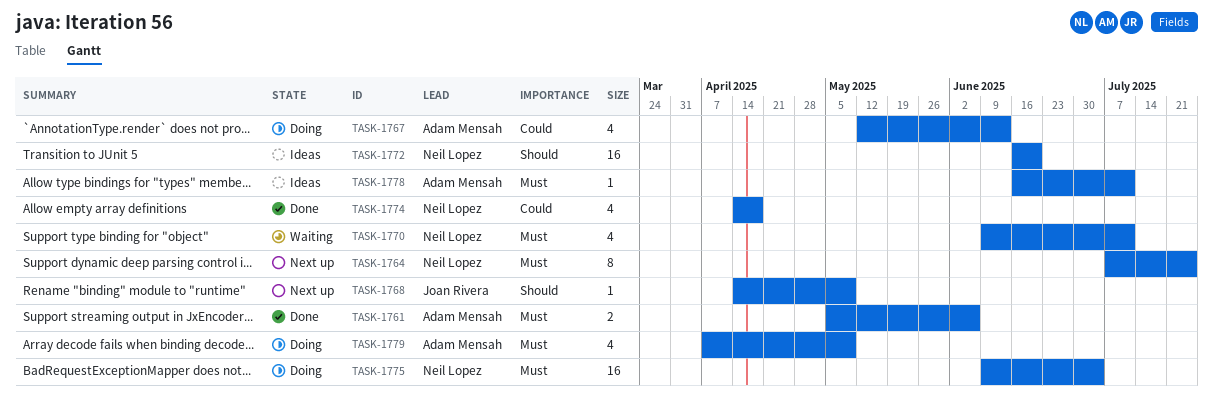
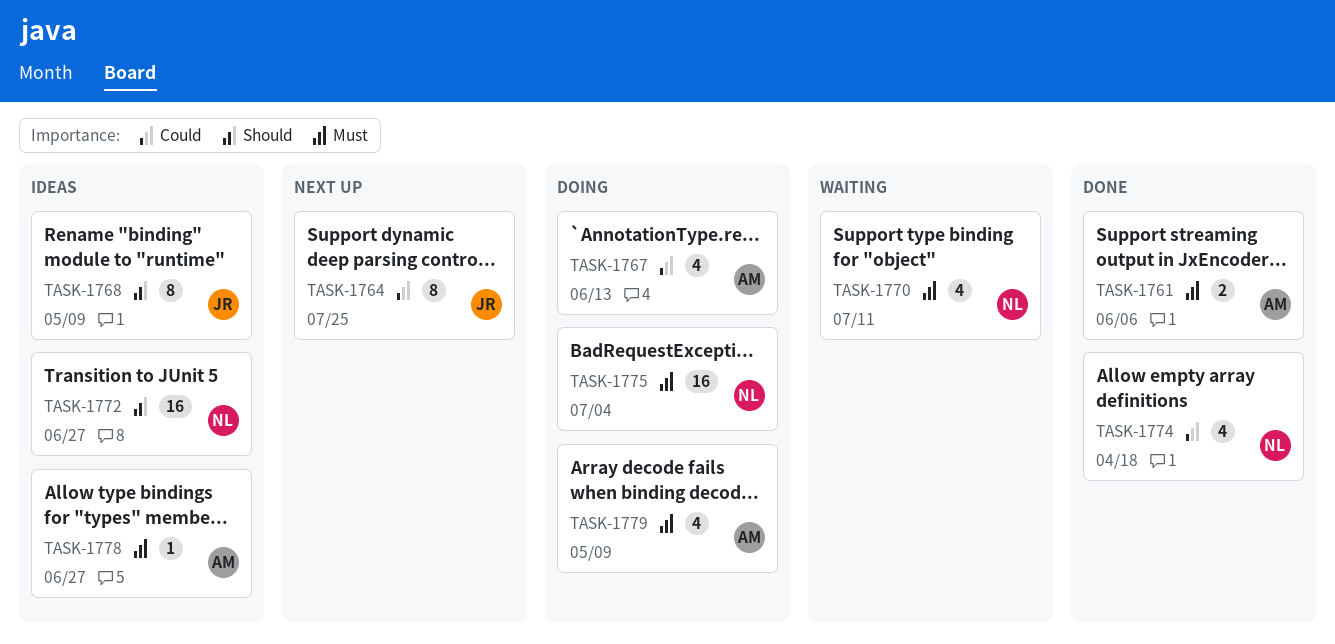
TASK-1764, owner: Neil Lopez -> Joan Rivera
TASK-1764, priority: Must -> Could
TASK-1768, status: Next up -> Ideas
TASK-1768, estimate: 1 -> 8
TASK-1772, due: Jun 20 -> Jun 27
TASK-1778, due: Jul 11 -> Jun 27

